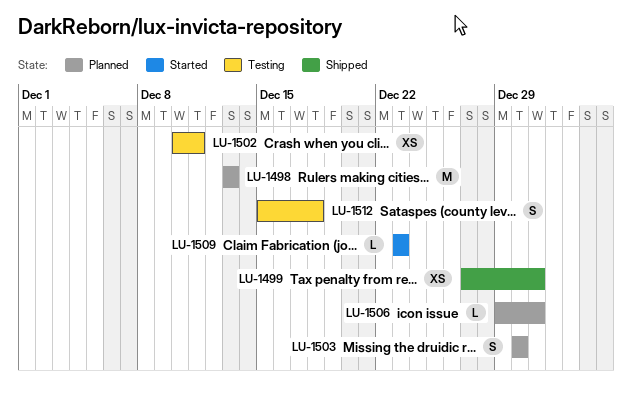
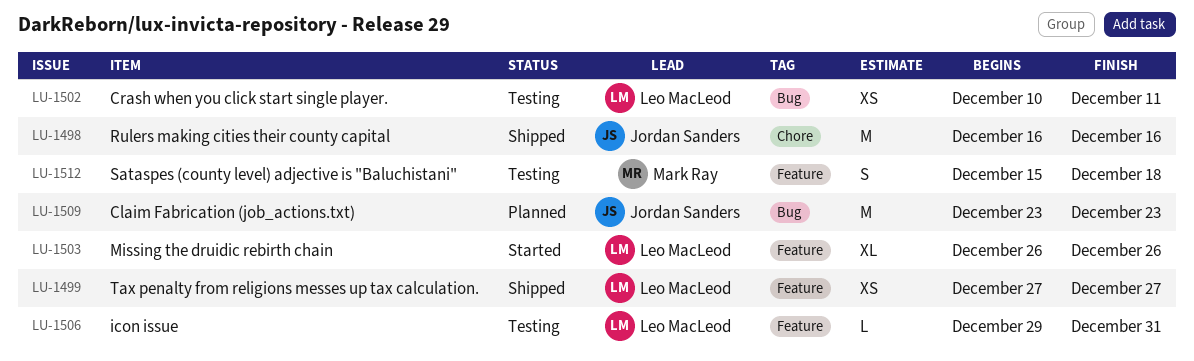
LU-1498, status: Planned -> Shipped
LU-1498, start: Dec 13 -> Dec 16
LU-1498, due: Dec 13 -> Dec 16
LU-1499, due: Dec 31 -> Dec 27
LU-1503, status: Planned -> Started
LU-1503, estimate: S -> XL
LU-1503, start: Dec 30 -> Dec 26
LU-1503, due: Dec 30 -> Dec 26
LU-1506, status: Planned -> Testing
LU-1509, status: Started -> Planned
LU-1509, estimate: L -> M

